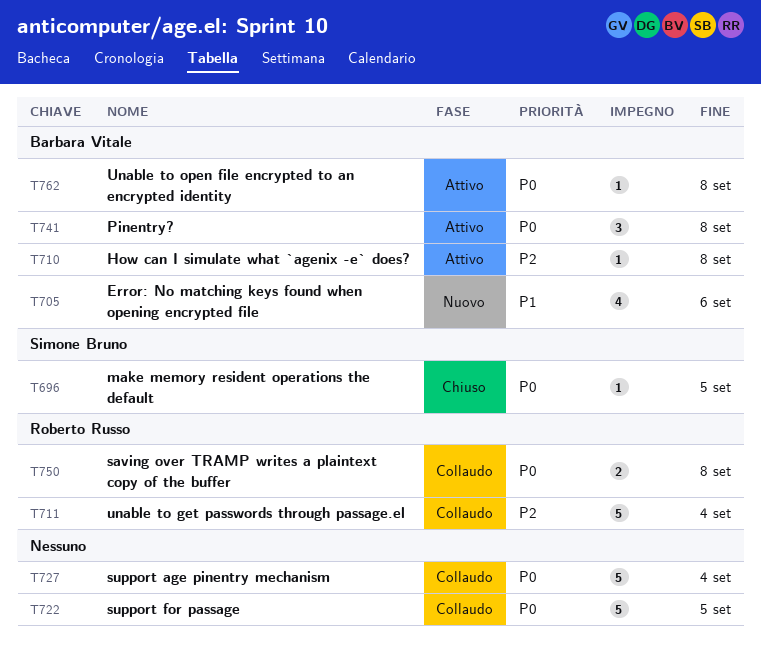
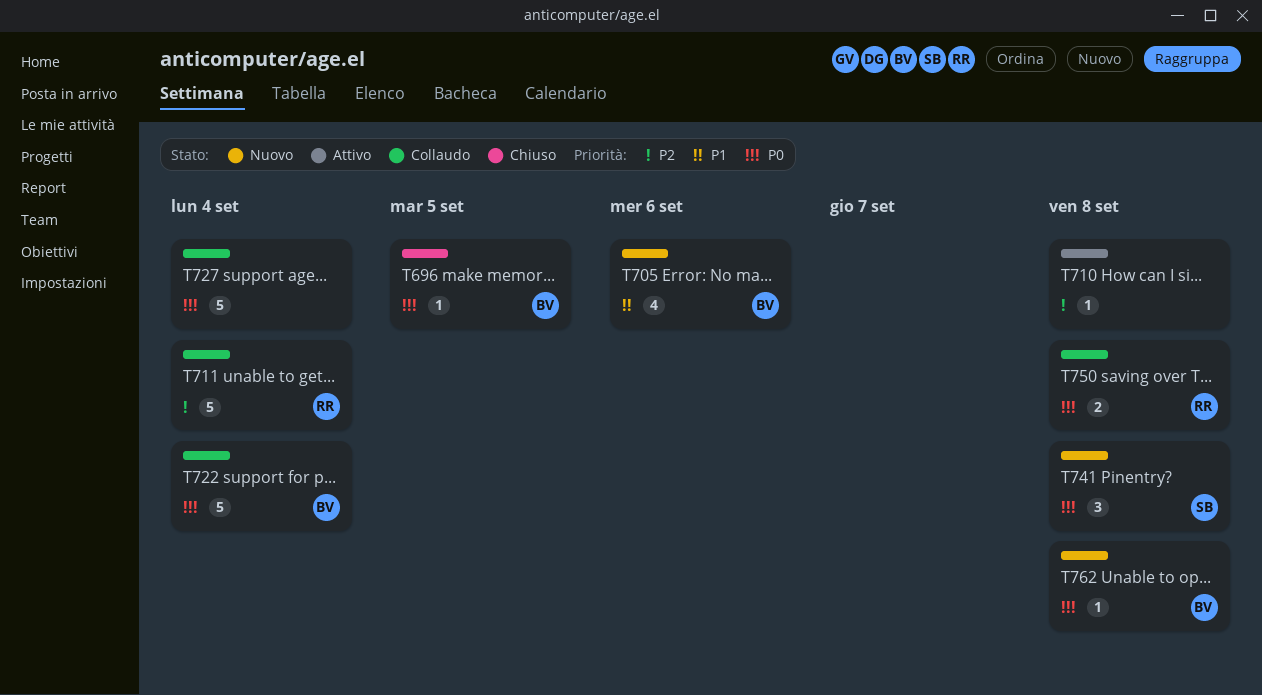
T696, owner: Simone Bruno -> Barbara Vitale
T710, owner: Barbara Vitale -> none
T722, owner: none -> Barbara Vitale
T722, due: Sep 5 -> Sep 4
T741, status: Attivo -> Nuovo
T741, owner: Barbara Vitale -> Simone Bruno
T762, status: Attivo -> Nuovo

